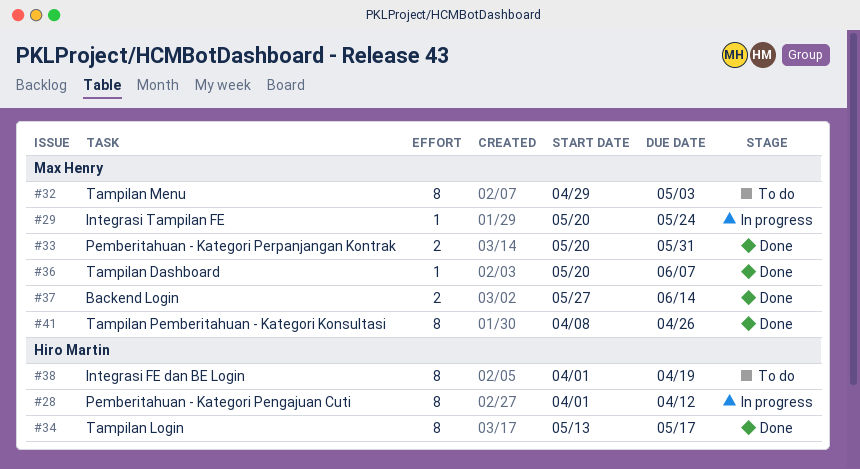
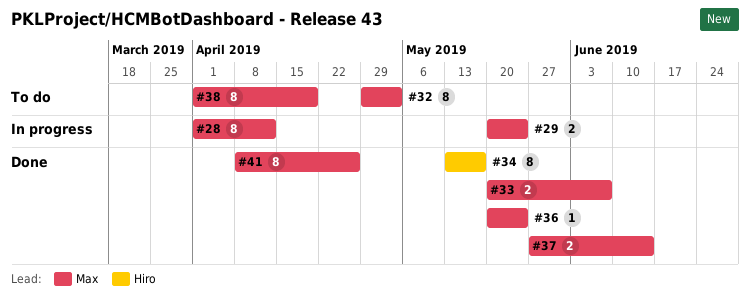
#28, owner: Hiro Martin -> Max Henry
#29, estimate: 1 -> 2
#33, due: May 31 -> Jun 7
#36, due: Jun 7 -> May 24
#38, owner: Hiro Martin -> Max Henry

